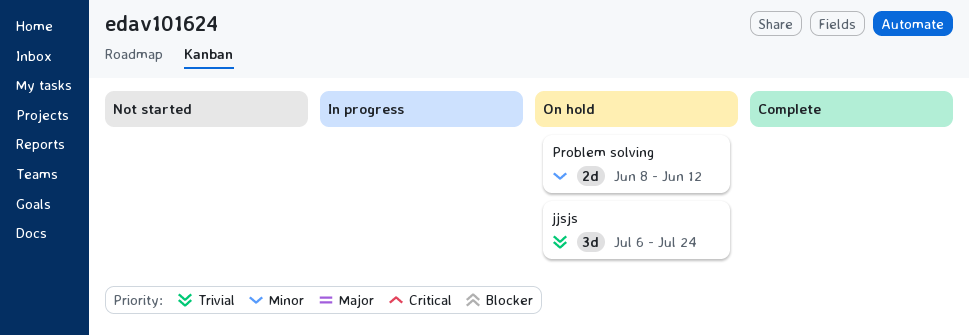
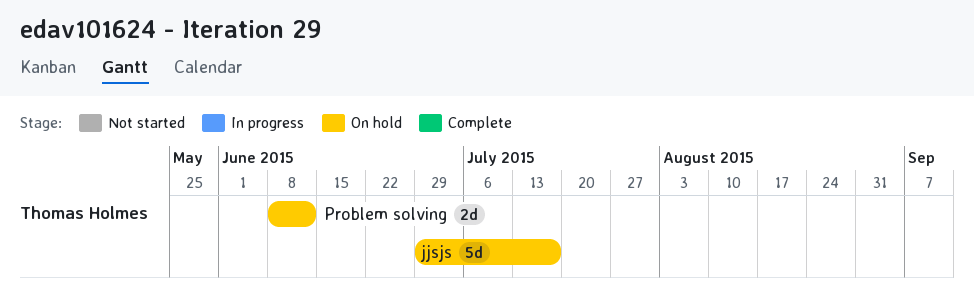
jjsjs, estimate: 3d -> 5d
jjsjs, start: Jul 6 -> Jun 29
jjsjs, due: Jul 24 -> Jul 17

